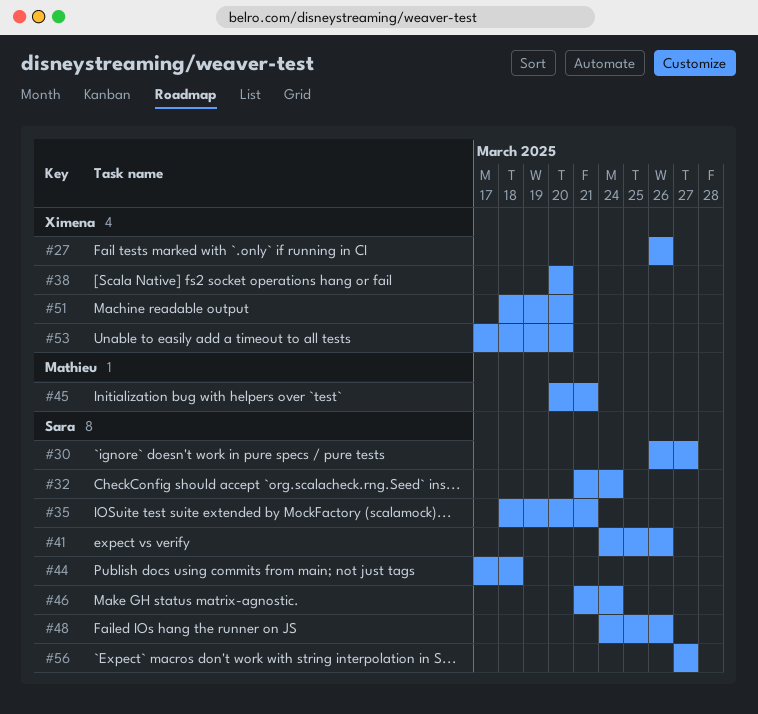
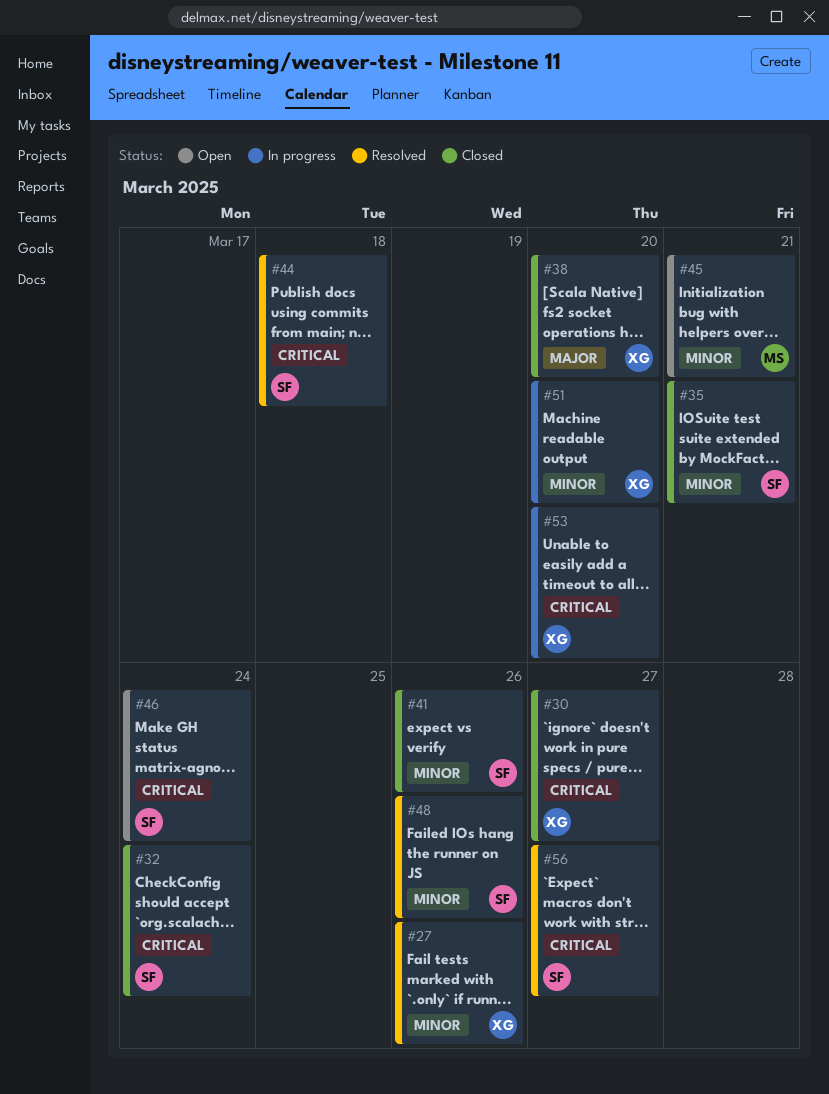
#30, owner: Sara -> Ximena

